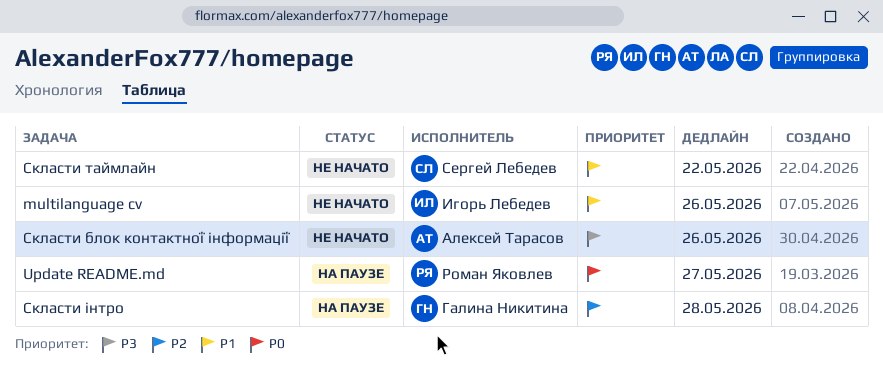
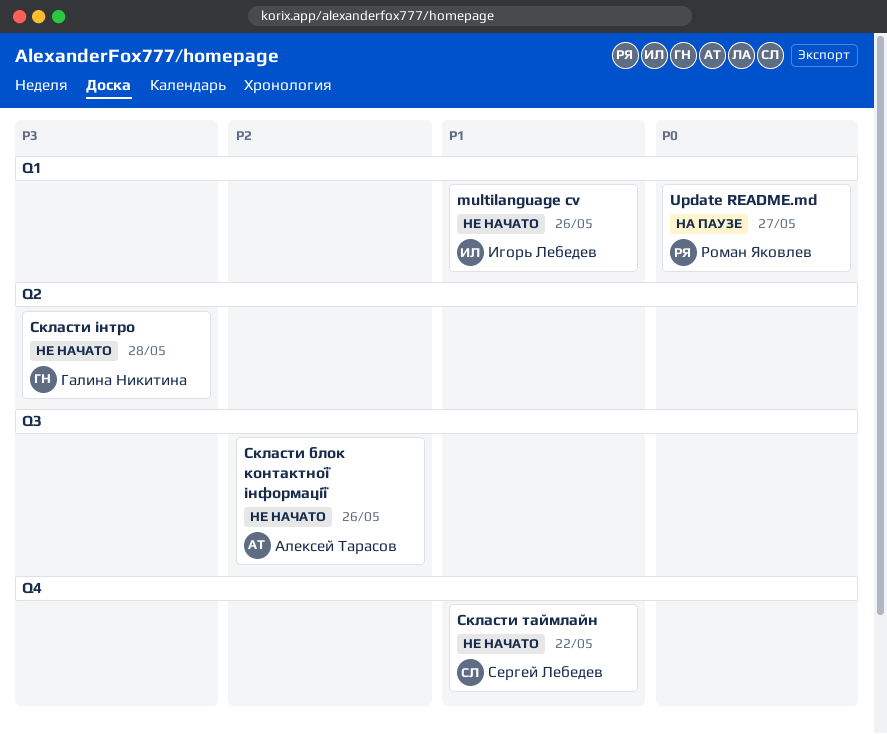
Скласти блок контактної інформації, priority: P3 -> P2
Скласти інтро, status: На паузе -> Не начато
Скласти інтро, priority: P2 -> P3

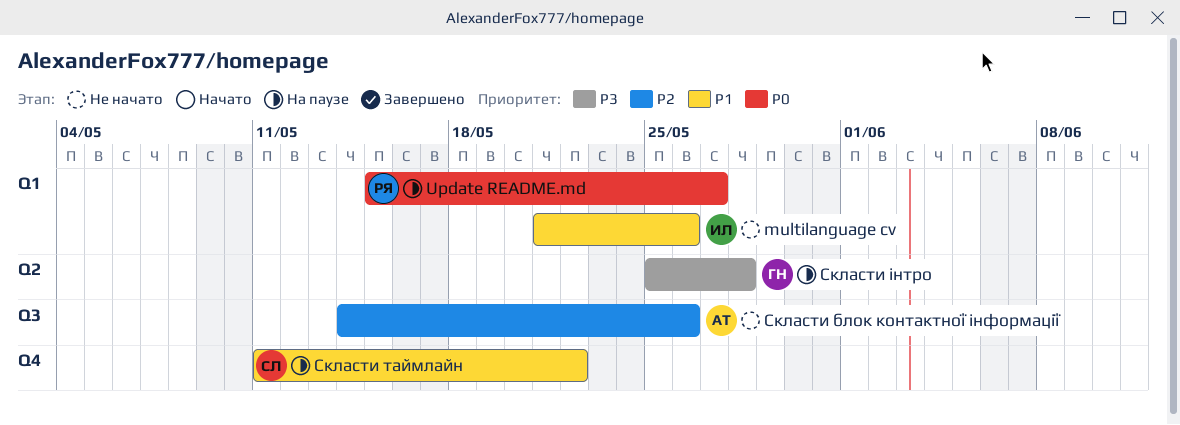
Скласти таймлайн, status: Не начато -> На паузе
Скласти інтро, status: Не начато -> На паузе

